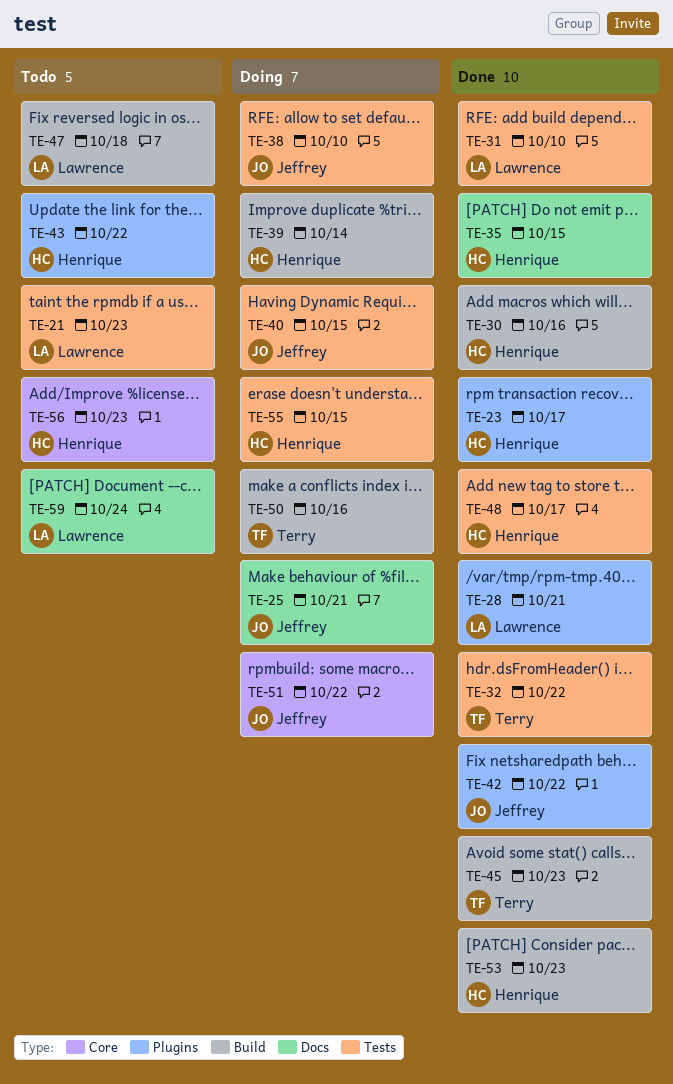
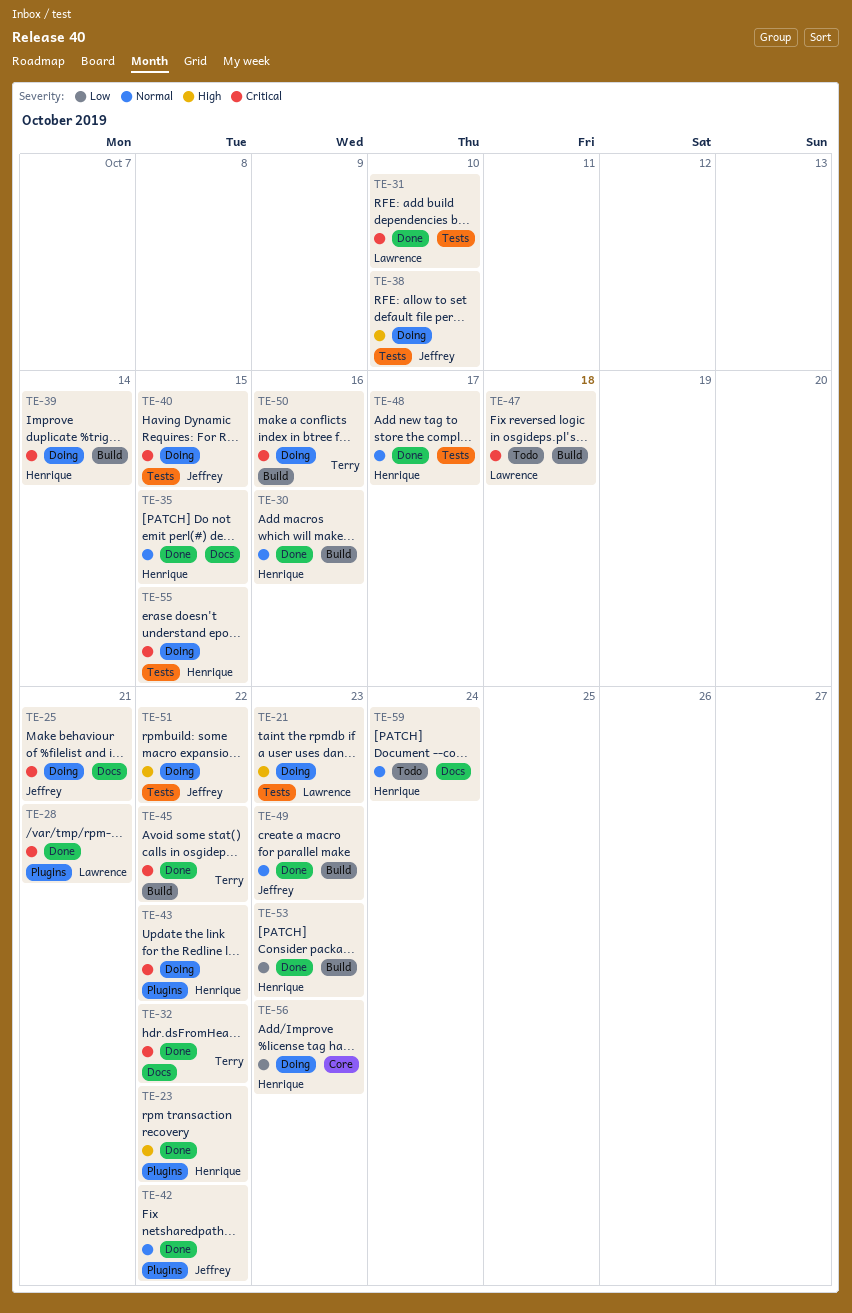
TE-21, status: Todo -> Doing
TE-23, due: Oct 17 -> Oct 22
TE-32, label: Tests -> Docs
TE-43, status: Todo -> Doing
TE-45, due: Oct 23 -> Oct 22
TE-49: none -> present
TE-51, label: Core -> Tests
TE-56, status: Todo -> Doing
TE-59, owner: Lawrence -> Henrique

